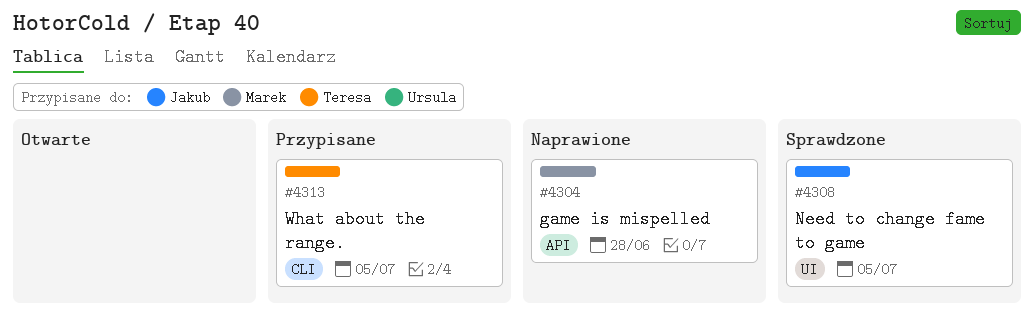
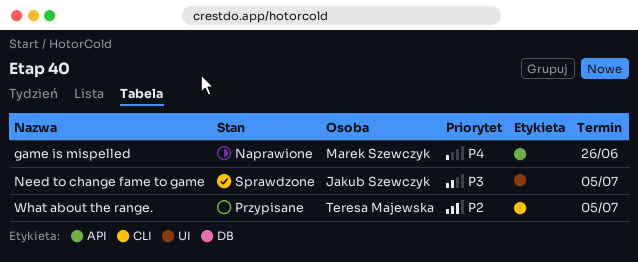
game is mispelled, due: Jun 28 -> Jun 26

